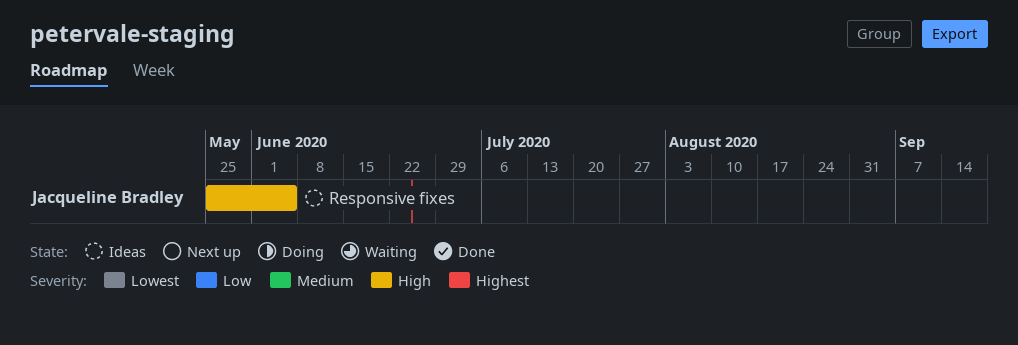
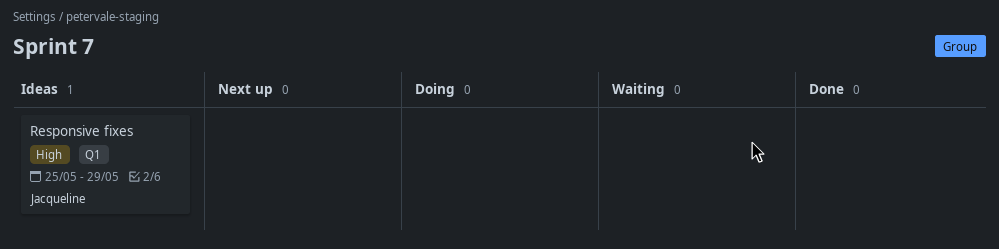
Responsive fixes, due: Jun 5 -> May 29

